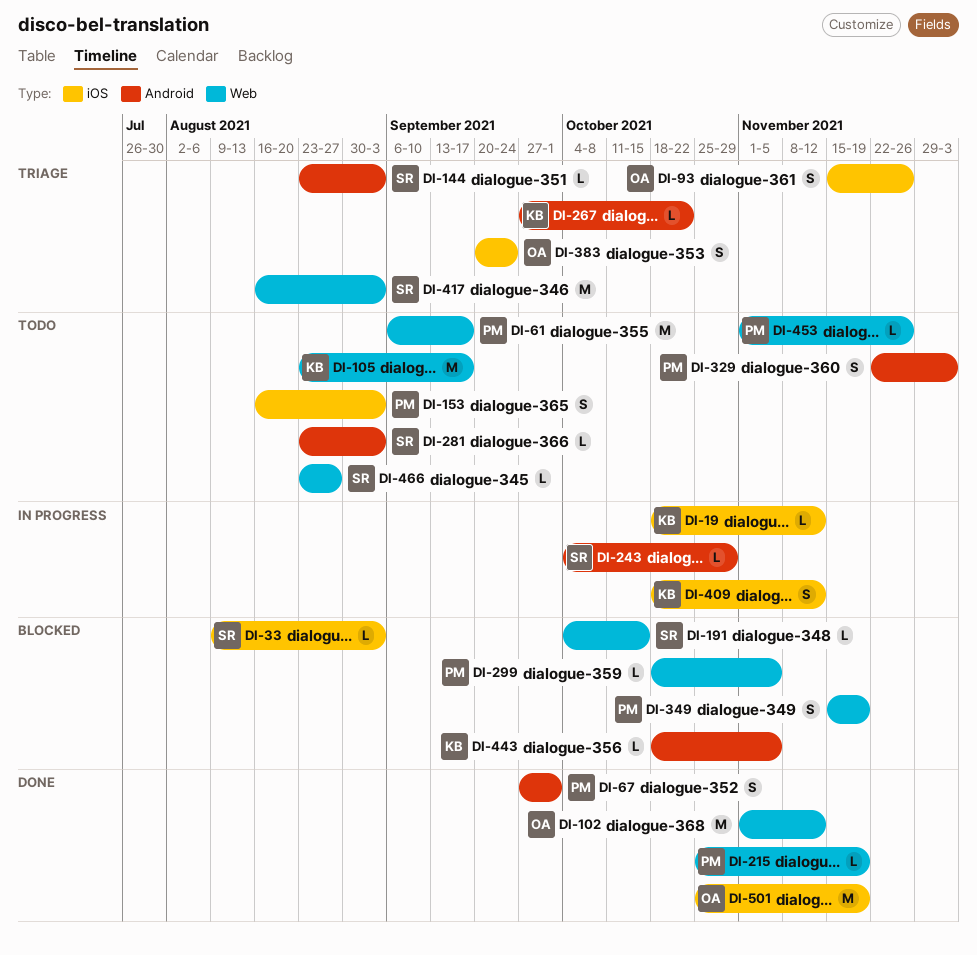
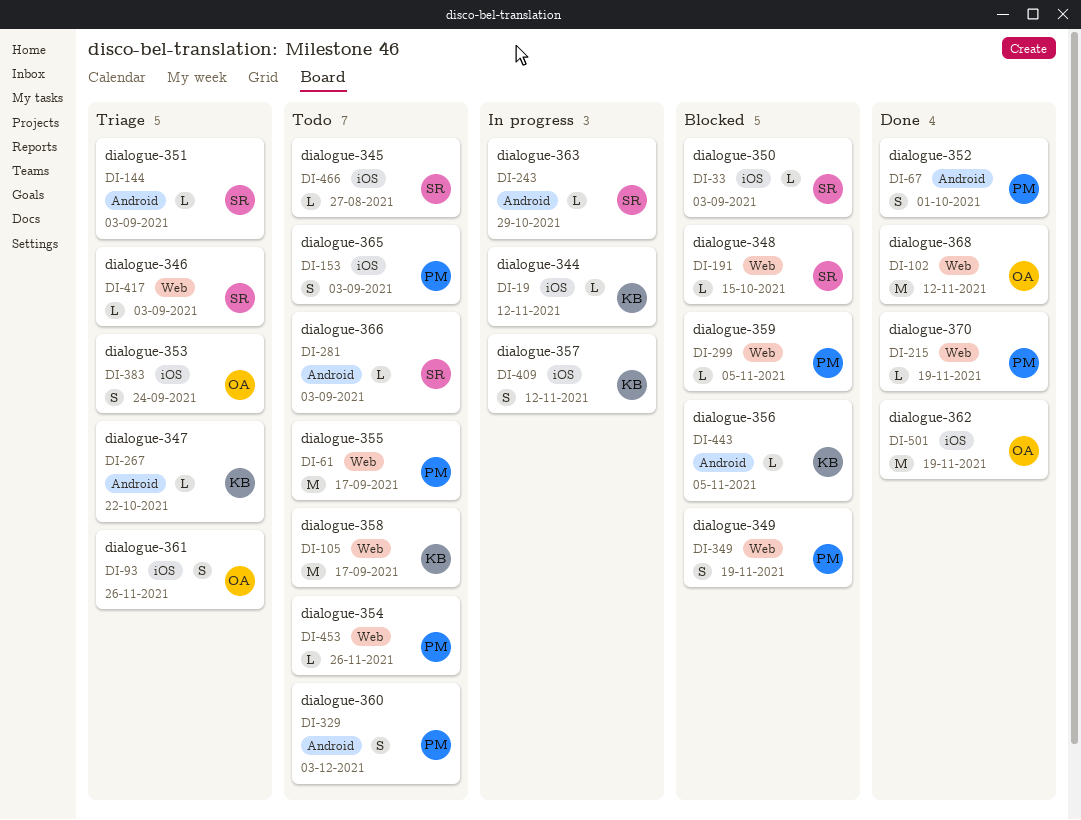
DI-417, estimate: M -> L
DI-466, label: Web -> iOS

